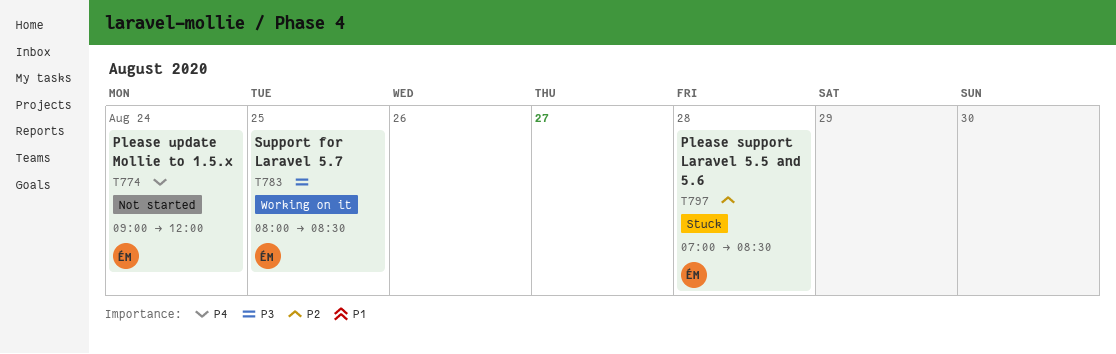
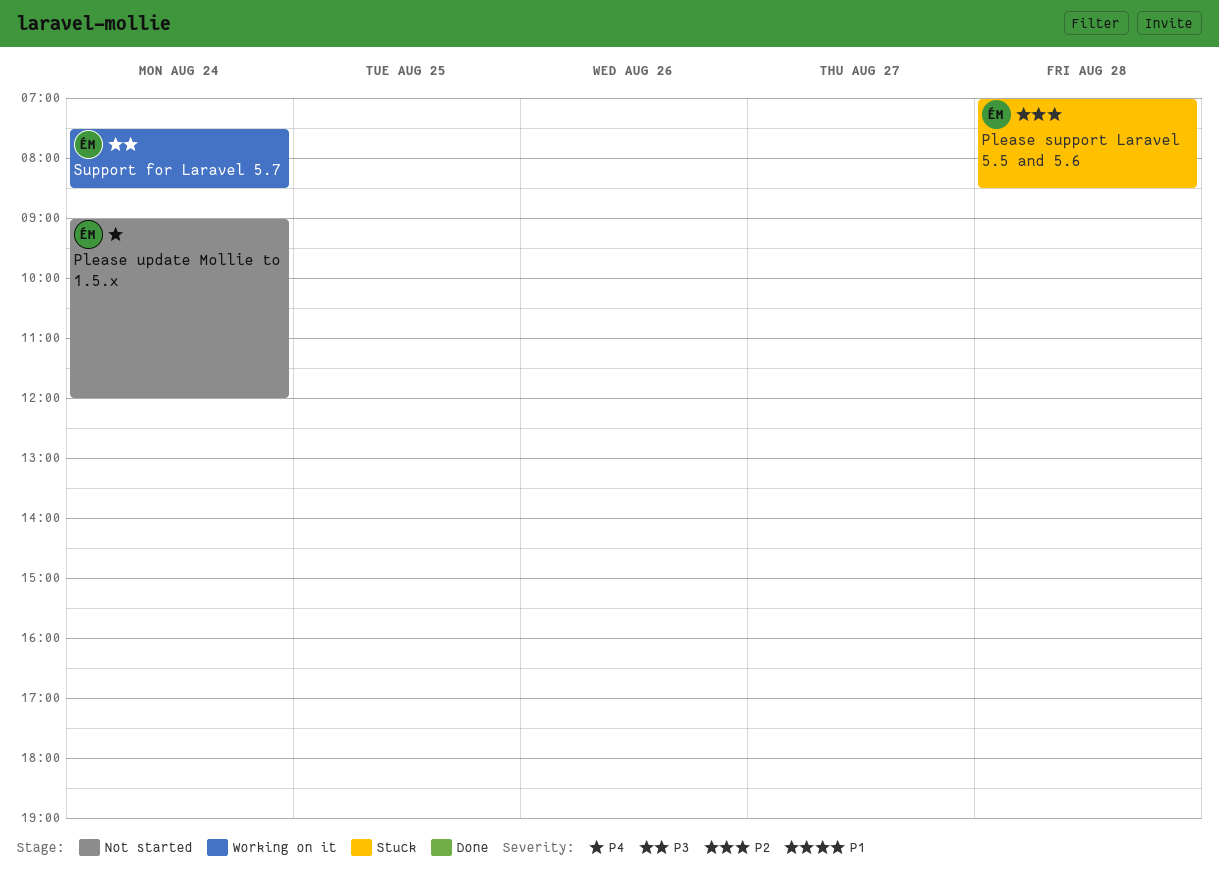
Support for Laravel 5.7, day: Aug 25 -> Aug 24
Support for Laravel 5.7, begins: 08:00 -> 07:30

